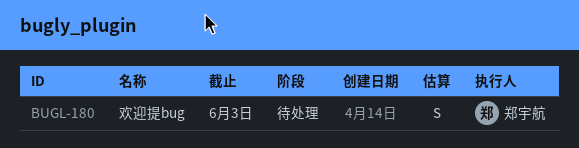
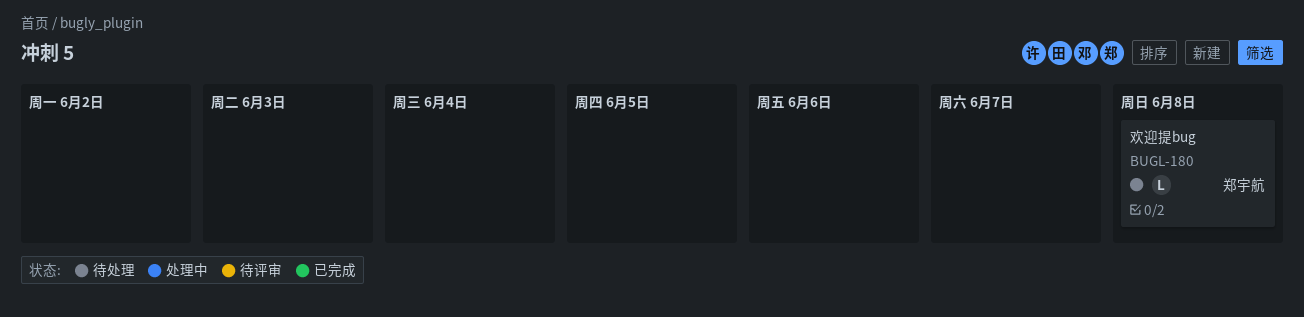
BUGL-180, estimate: S -> L
BUGL-180, due: Jun 3 -> Jun 8

